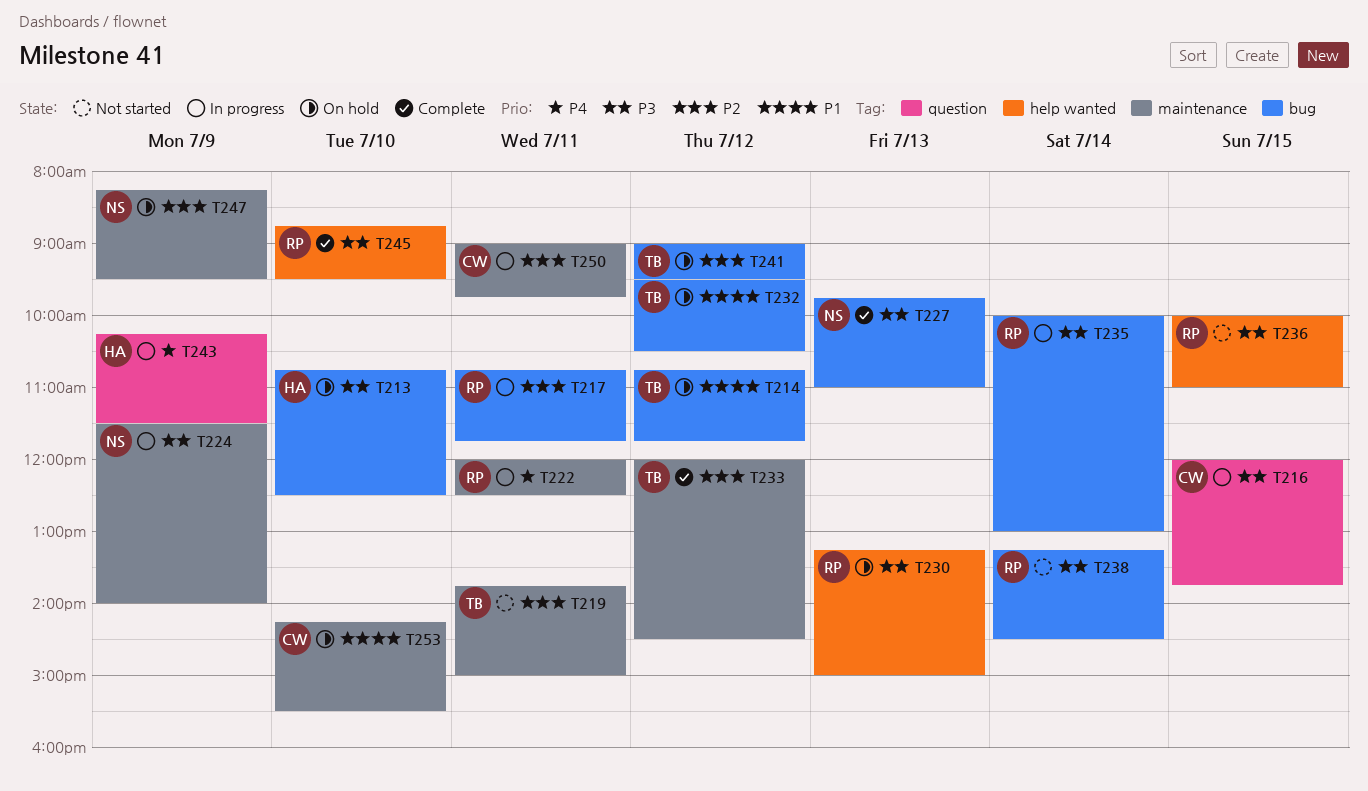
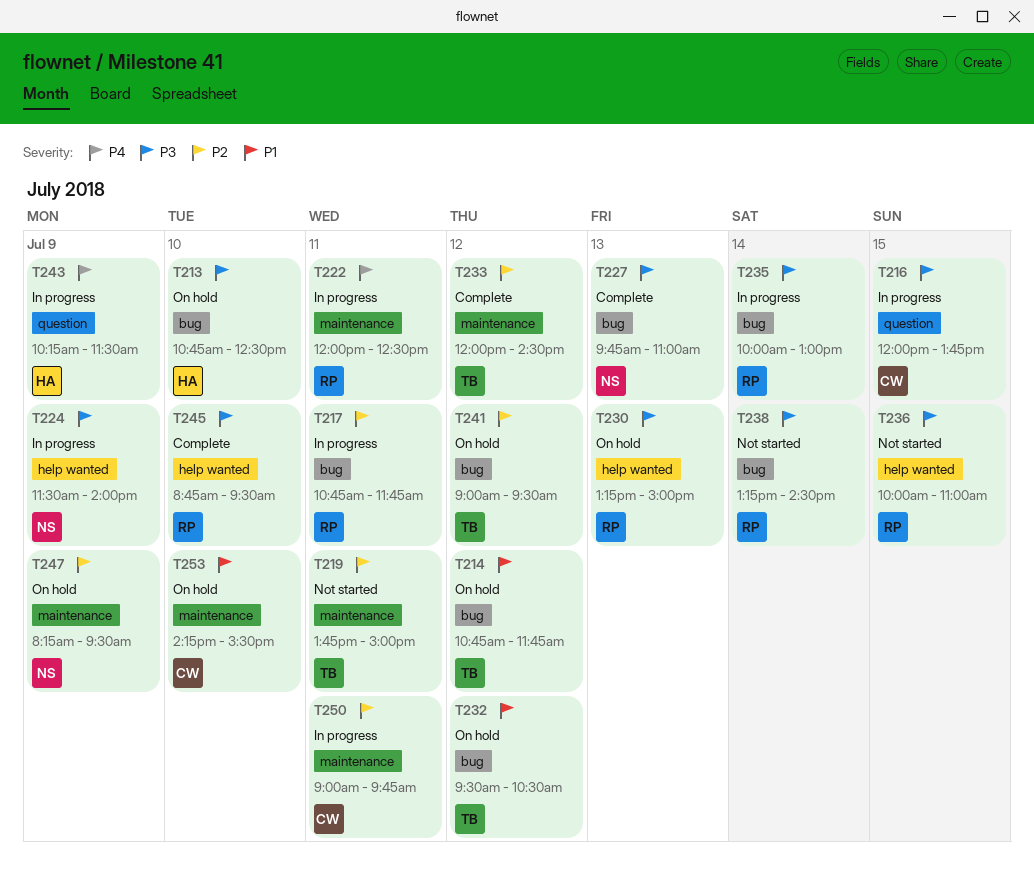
T224, label: maintenance -> help wanted

